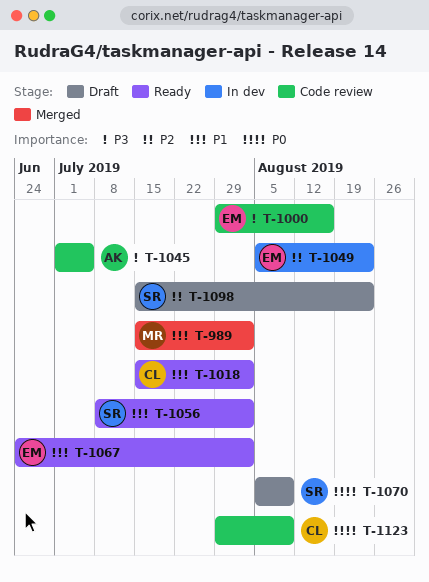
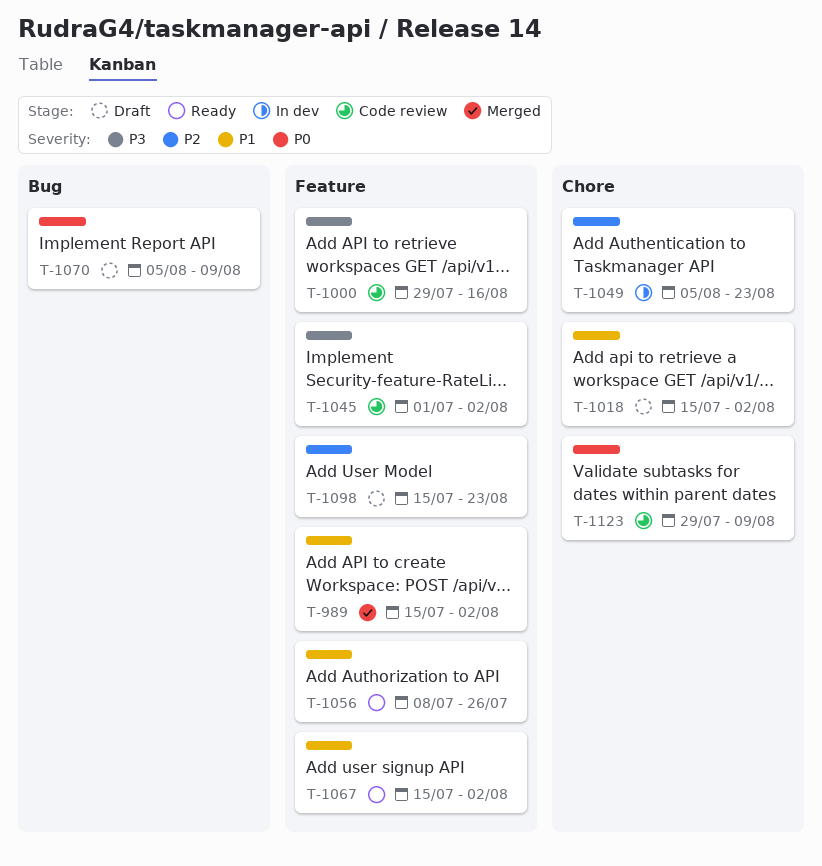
T-1018, status: Ready -> Draft
T-1045, due: Jul 5 -> Aug 2
T-1056, due: Aug 2 -> Jul 26
T-1067, start: Jun 24 -> Jul 15

